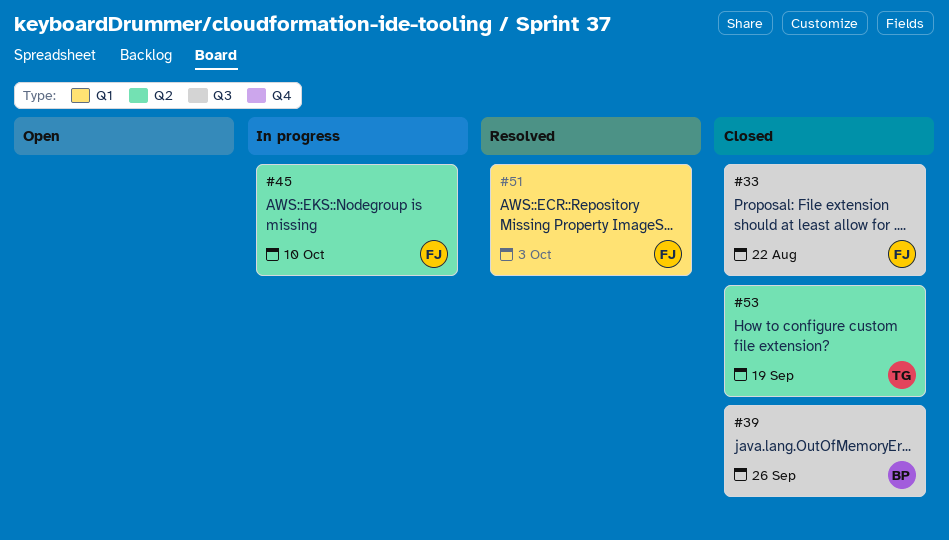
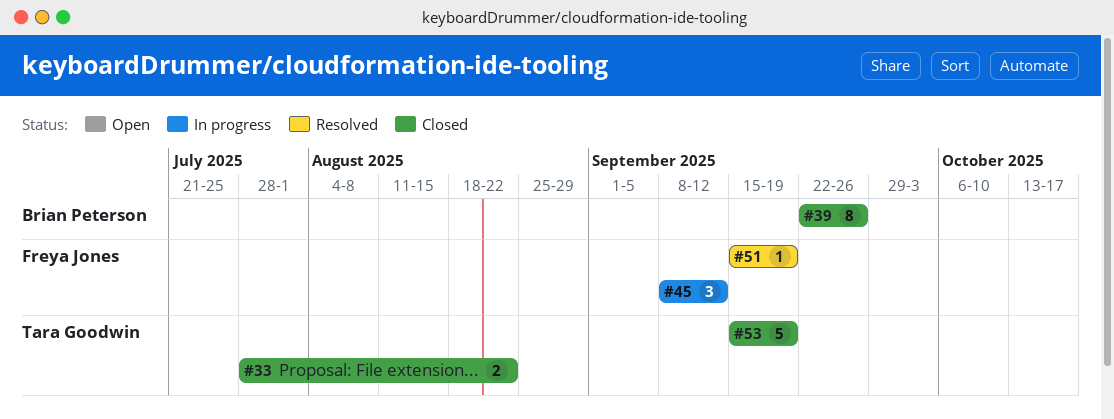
#33, owner: Freya Jones -> Tara Goodwin
#45, due: Oct 10 -> Sep 12
#51, due: Oct 3 -> Sep 19

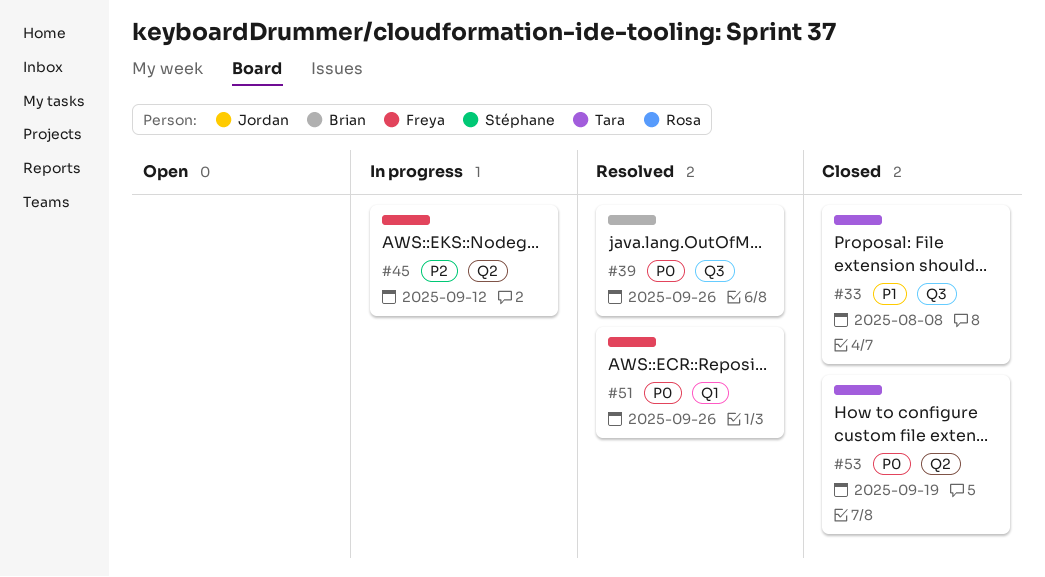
#33, due: Aug 22 -> Aug 8
#39, status: Closed -> Resolved
#51, due: Sep 19 -> Sep 26

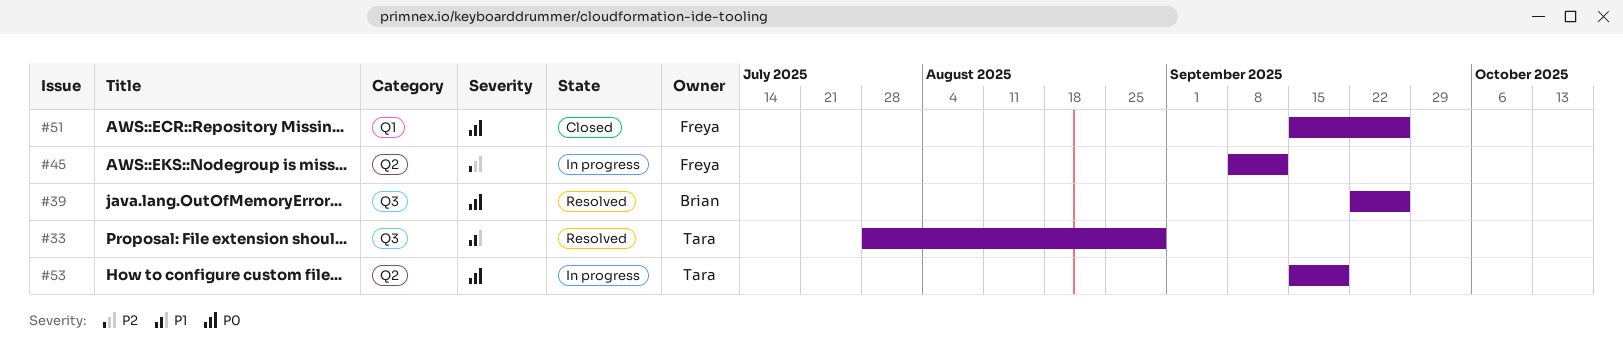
#33, status: Closed -> Resolved
#33, due: Aug 8 -> Aug 29
#51, status: Resolved -> Closed
#53, status: Closed -> In progress

